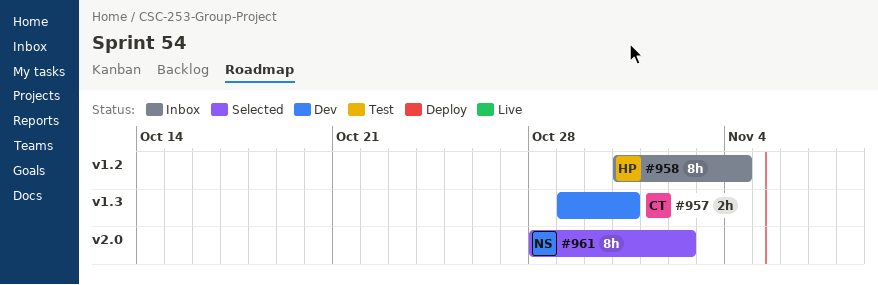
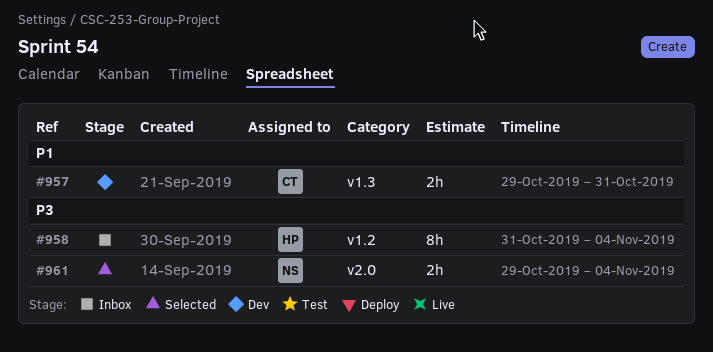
#961, estimate: 8h -> 2h
#961, start: Oct 28 -> Oct 29
#961, due: Nov 2 -> Nov 4

